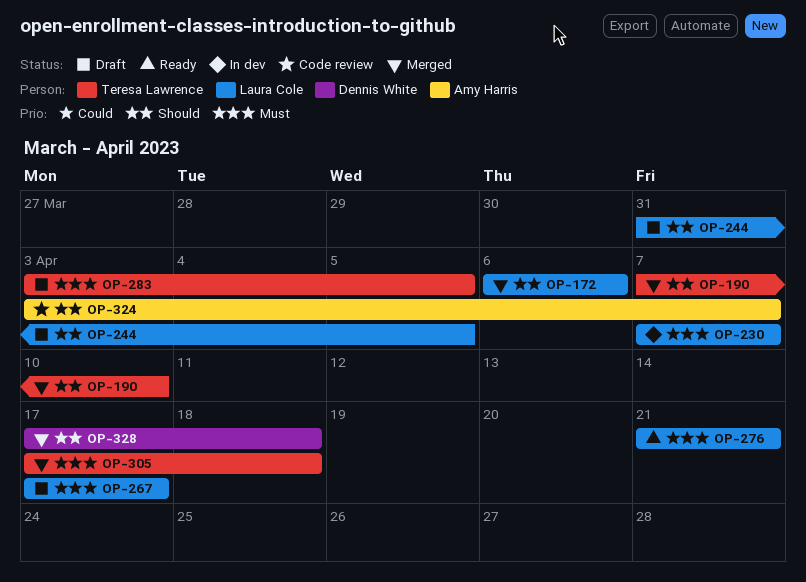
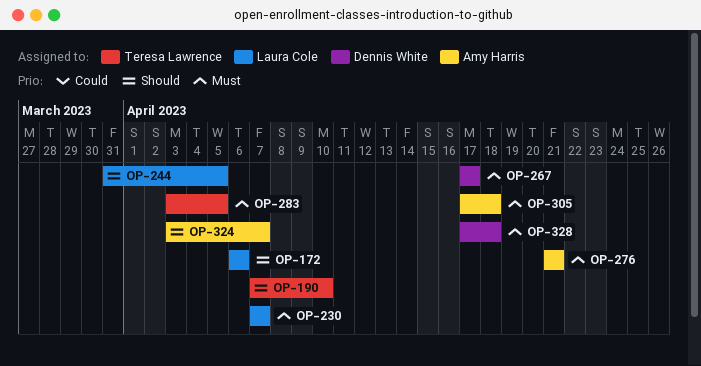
OP-267, owner: Laura Cole -> Dennis White
OP-276, owner: Laura Cole -> Amy Harris
OP-305, owner: Teresa Lawrence -> Amy Harris
OP-328, priority: Should -> Must

